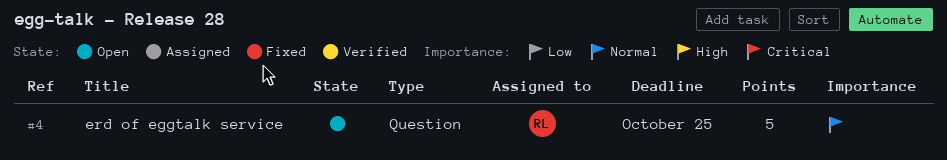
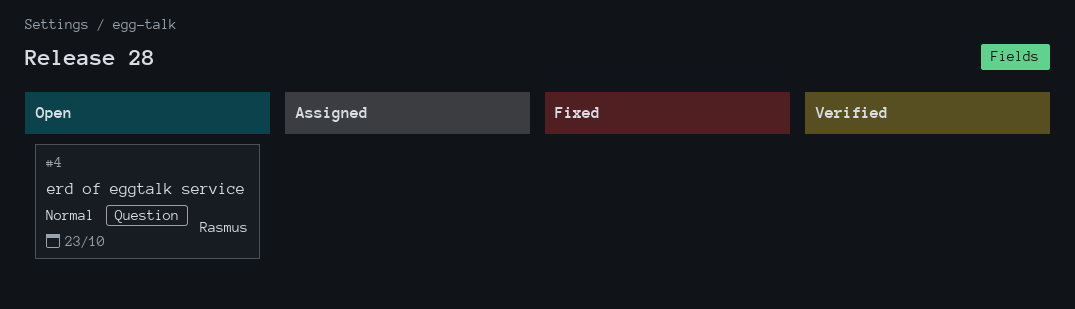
#4, due: Oct 25 -> Oct 23

